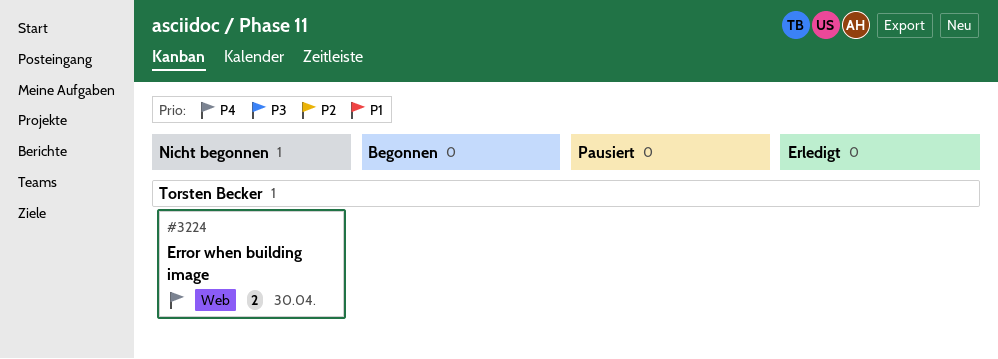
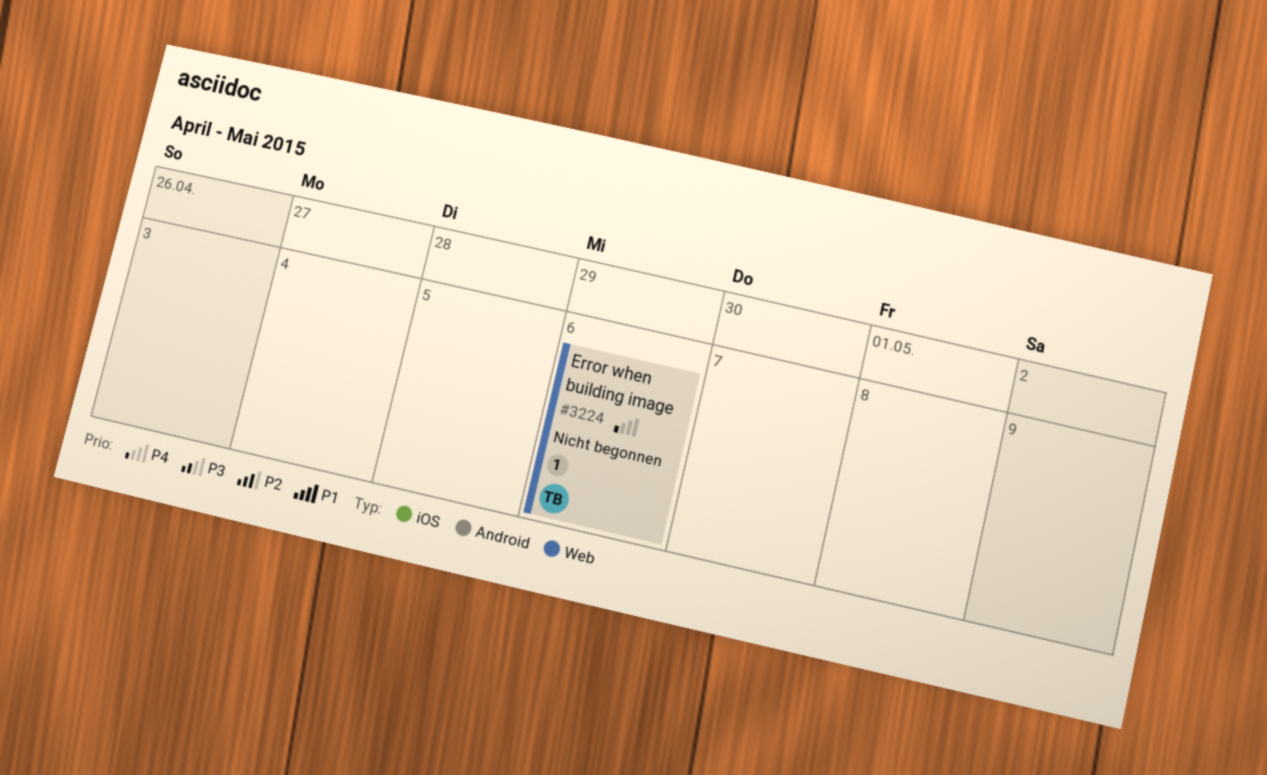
#3224, estimate: 2 -> 1
#3224, due: Apr 30 -> May 6

